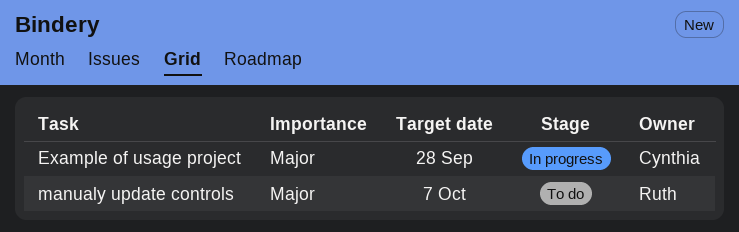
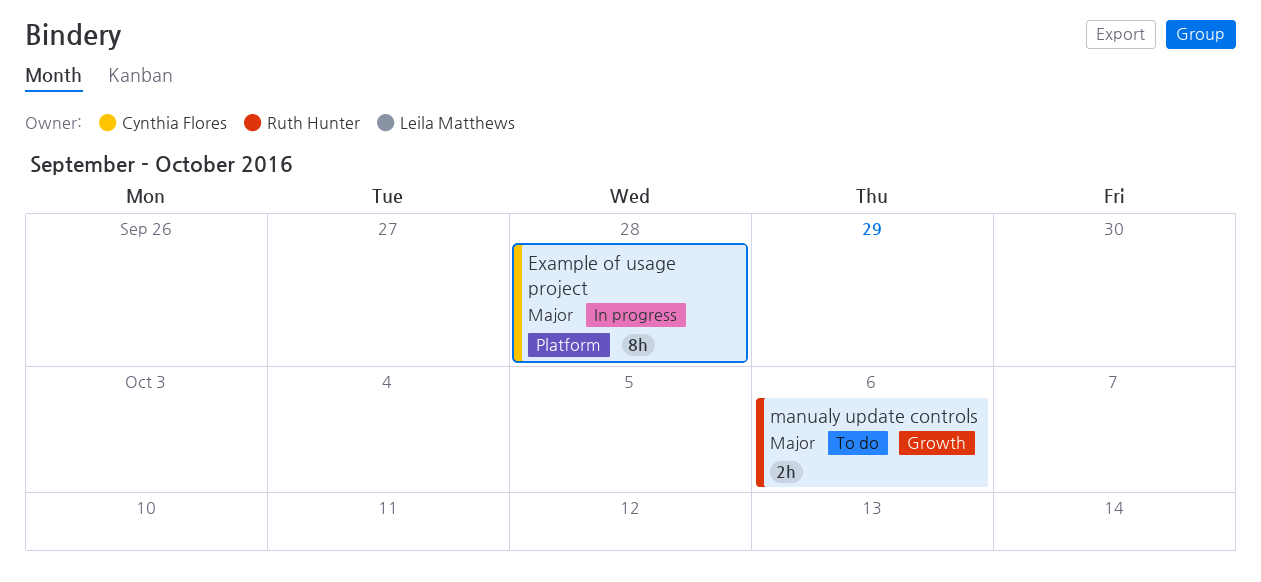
manualy update controls, due: Oct 7 -> Oct 6

